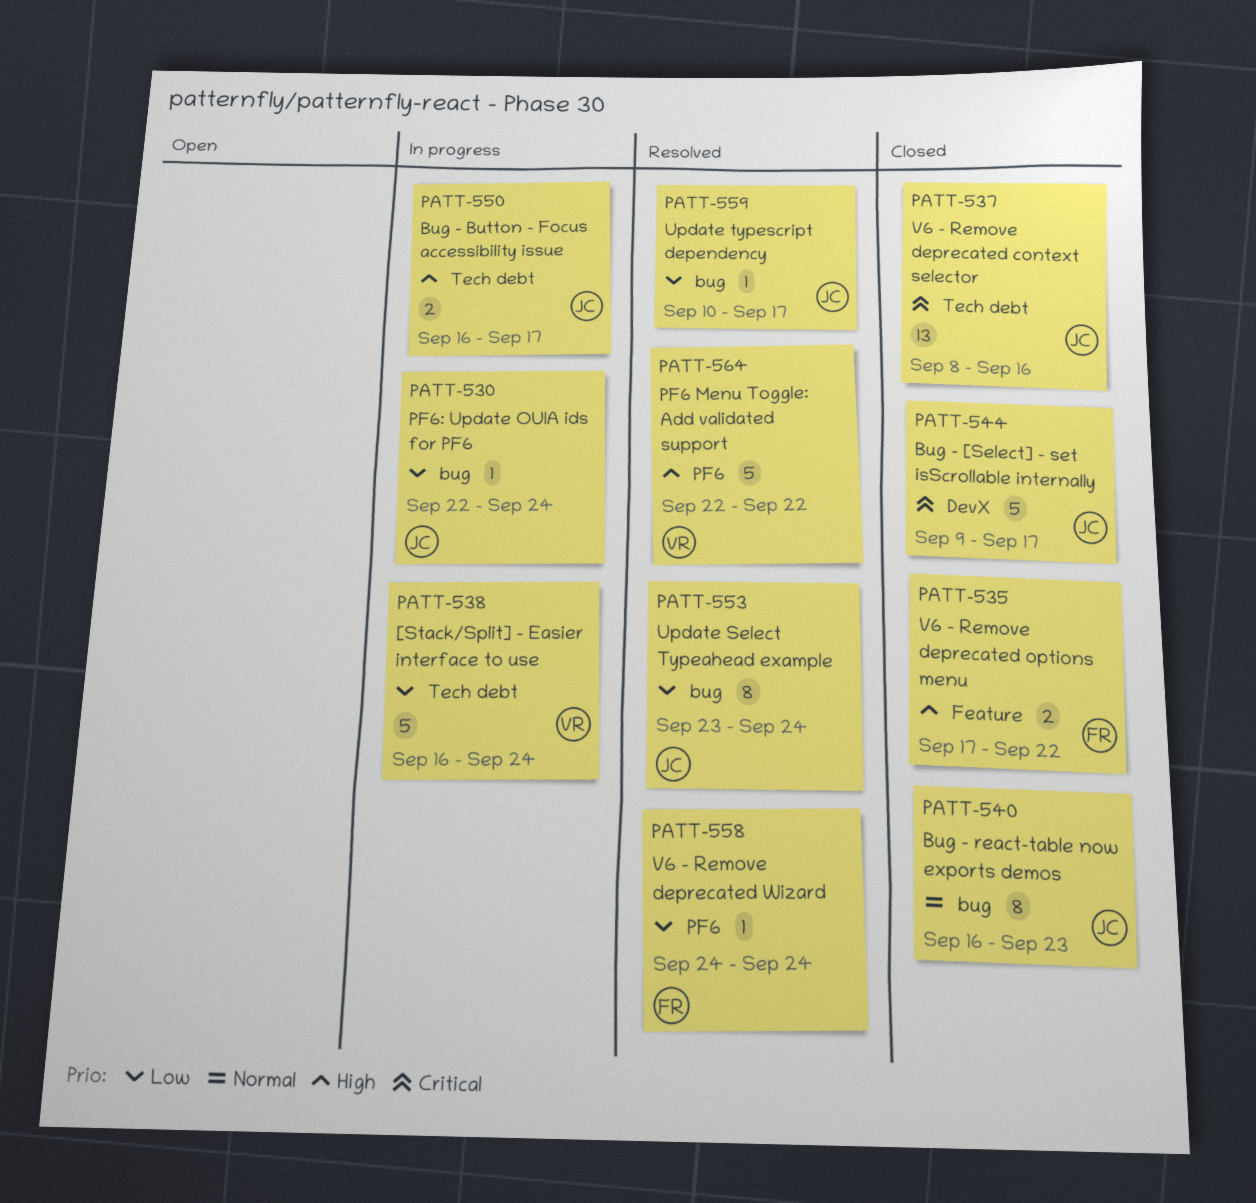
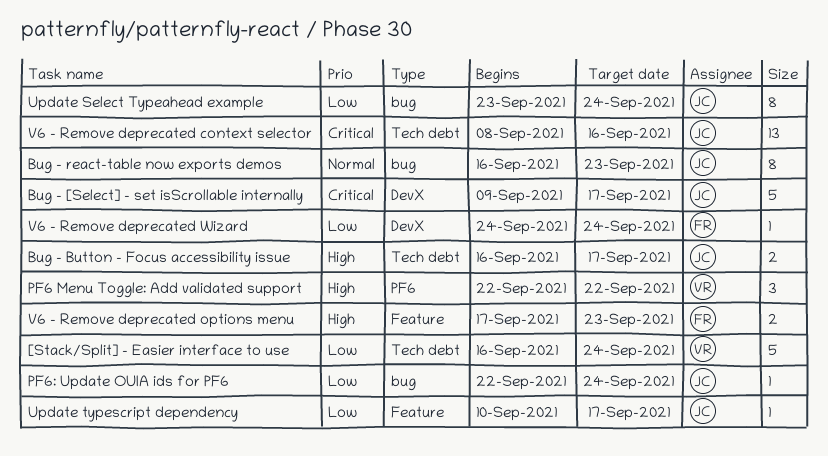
PF6 Menu Toggle: Add validated support, estimate: 5 -> 3
Update typescript dependency, label: bug -> Feature
V6 - Remove deprecated options menu, due: Sep 22 -> Sep 23
V6 - Remove deprecated Wizard, label: PF6 -> DevX

